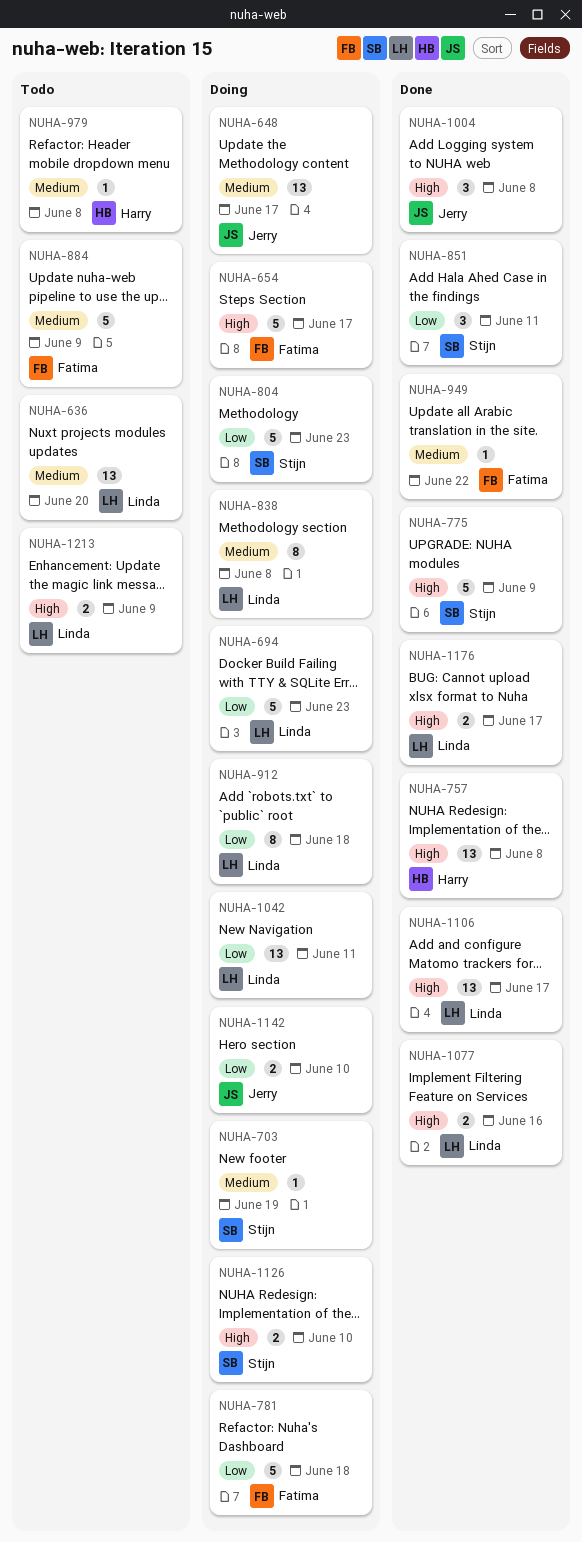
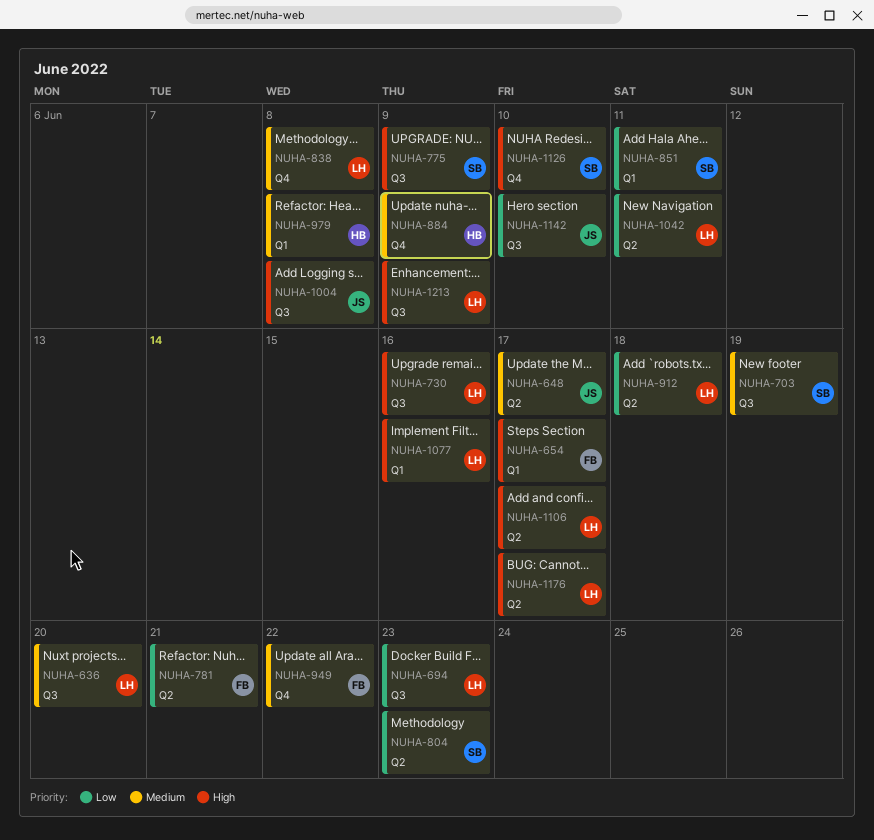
NUHA-730: none -> present
NUHA-757: present -> none
NUHA-781, due: Jun 18 -> Jun 21
NUHA-884, owner: Fatima -> Harry

